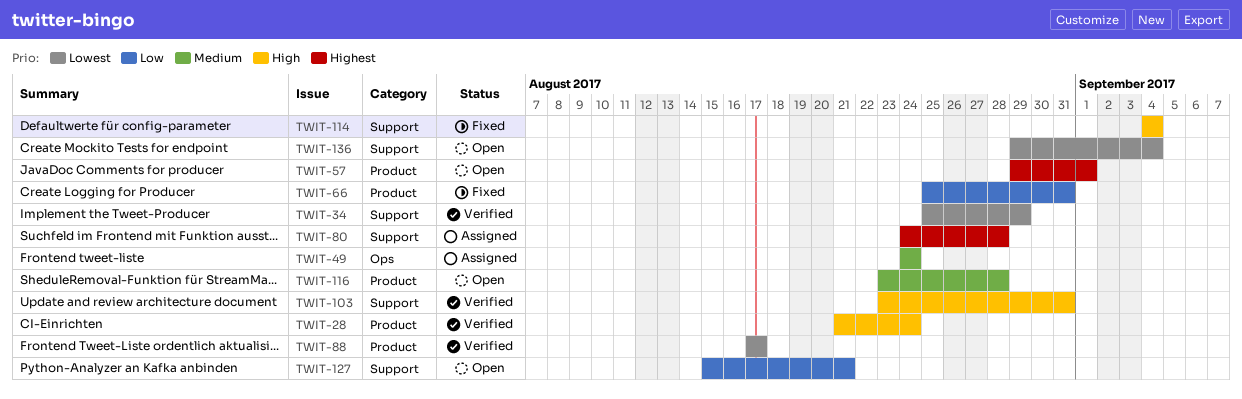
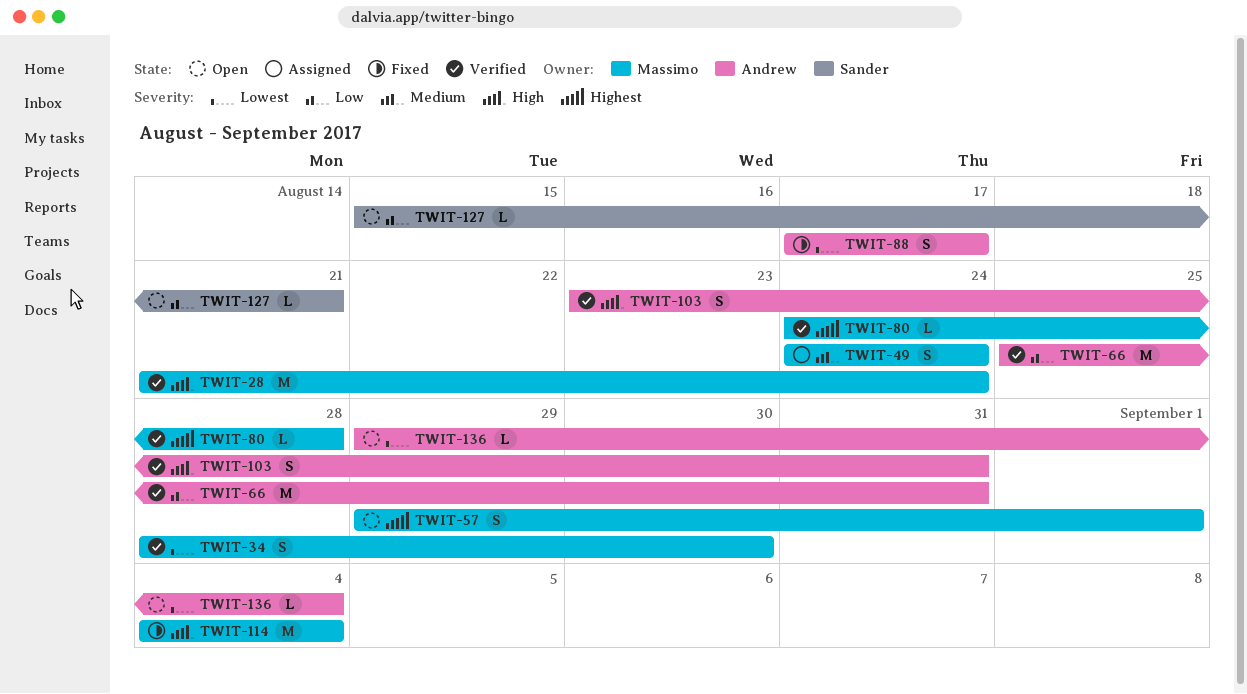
TWIT-34, start: Aug 25 -> Aug 28
TWIT-34, due: Aug 29 -> Aug 30
TWIT-66, status: Fixed -> Verified
TWIT-80, status: Assigned -> Verified
TWIT-88, status: Verified -> Fixed
TWIT-116: present -> none

